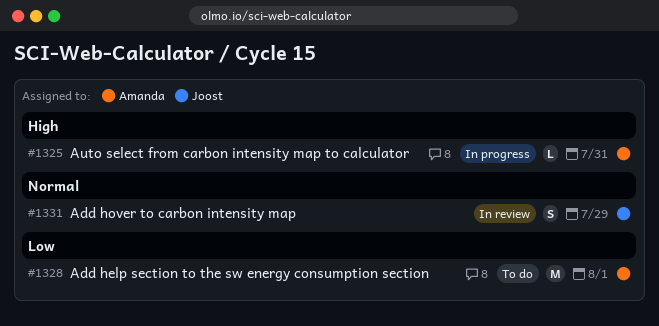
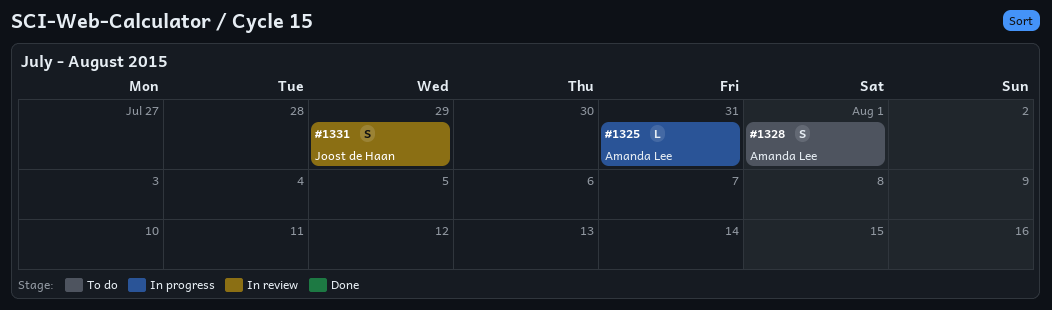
#1328, estimate: M -> S

